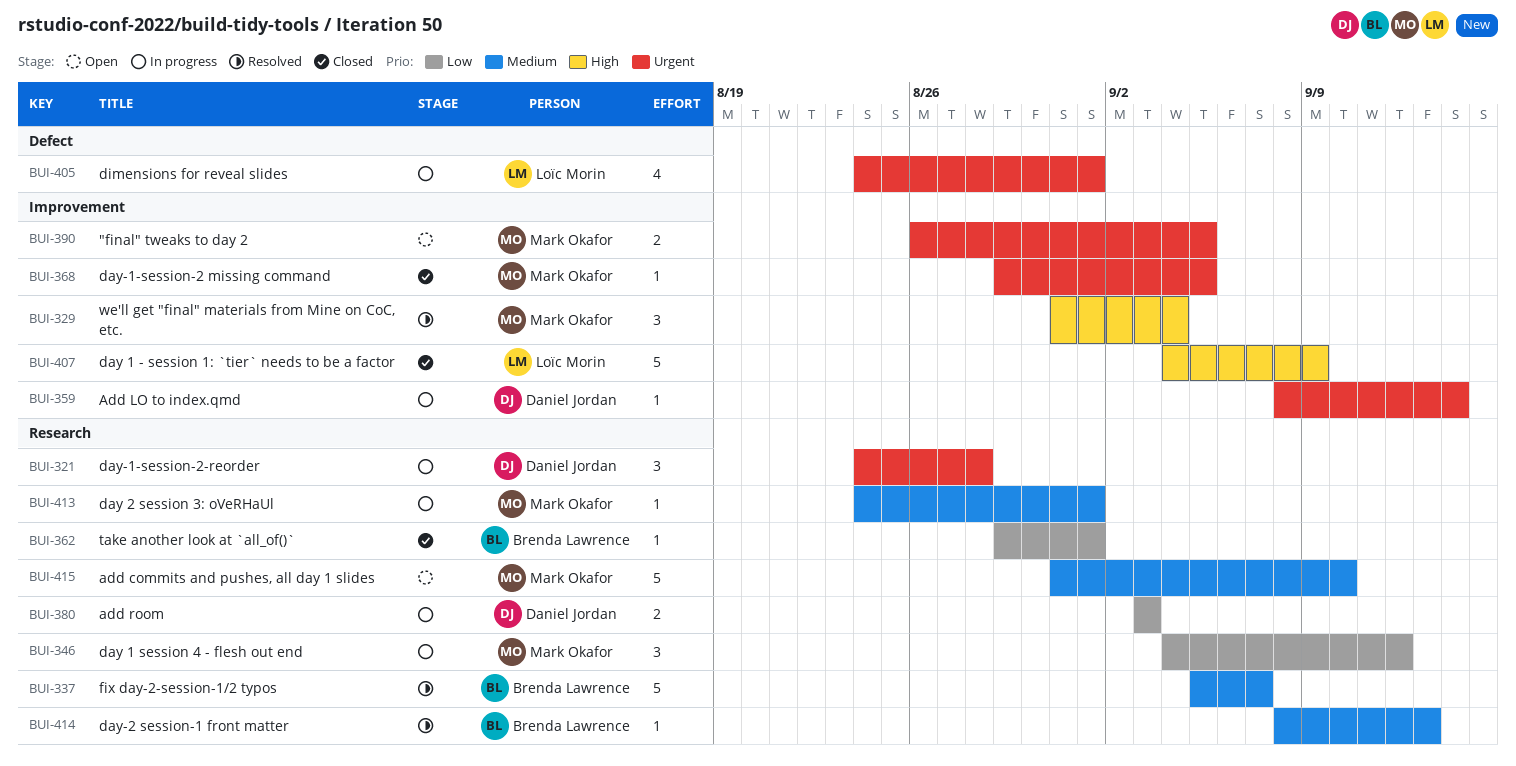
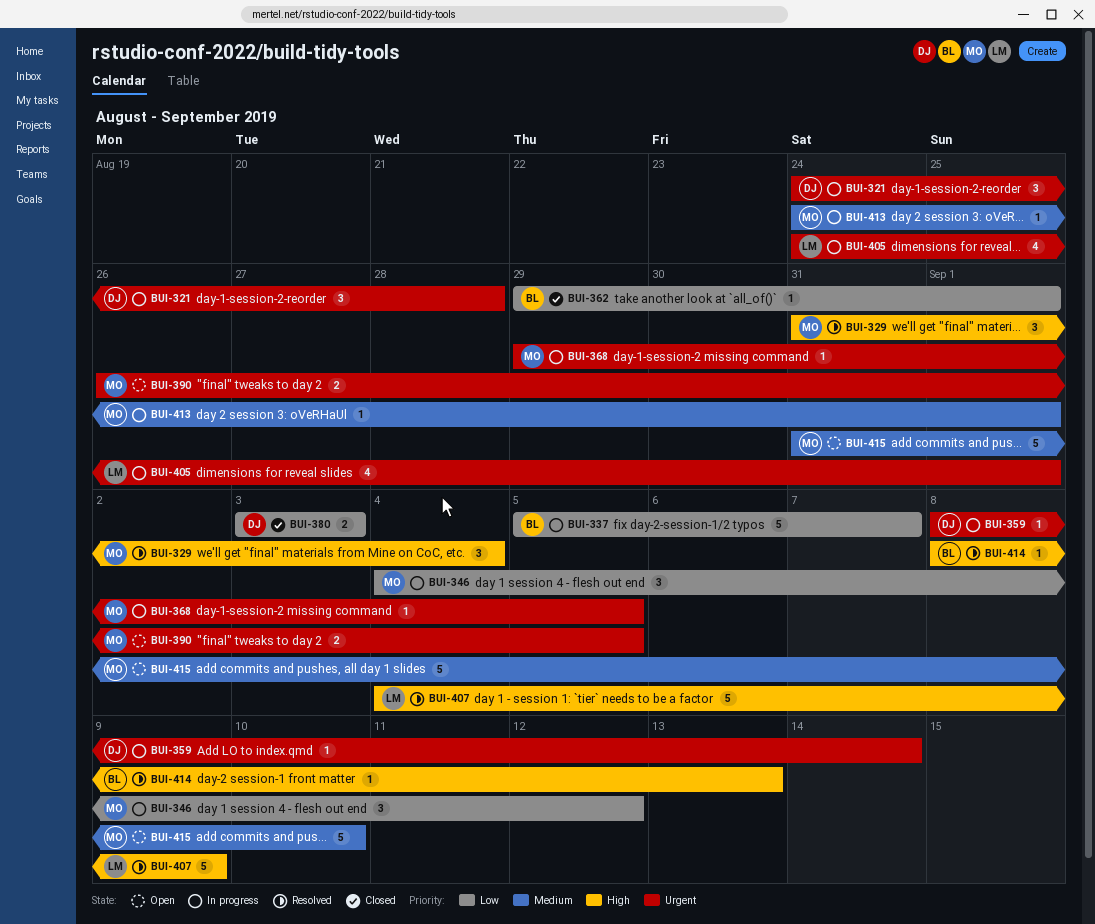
BUI-337, status: Resolved -> In progress
BUI-337, priority: Medium -> Low
BUI-368, status: Closed -> In progress
BUI-380, status: In progress -> Closed
BUI-407, status: Closed -> Resolved
BUI-414, priority: Medium -> High

